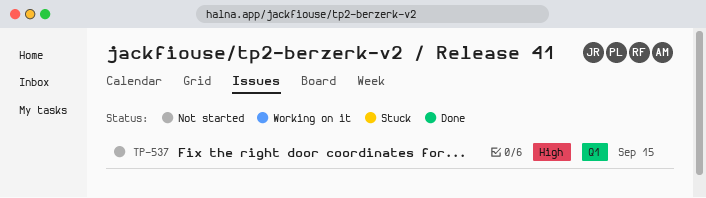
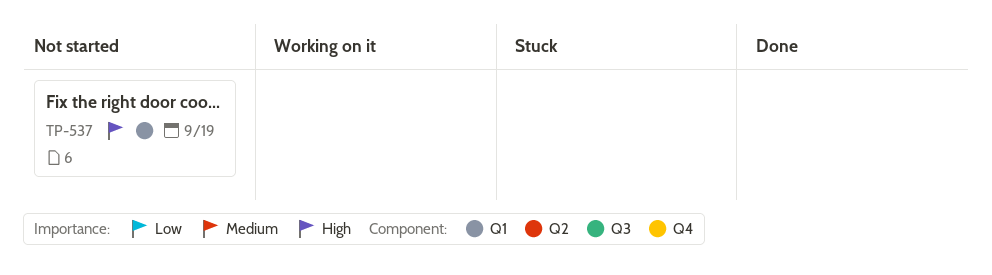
TP-537, due: Sep 15 -> Sep 19

